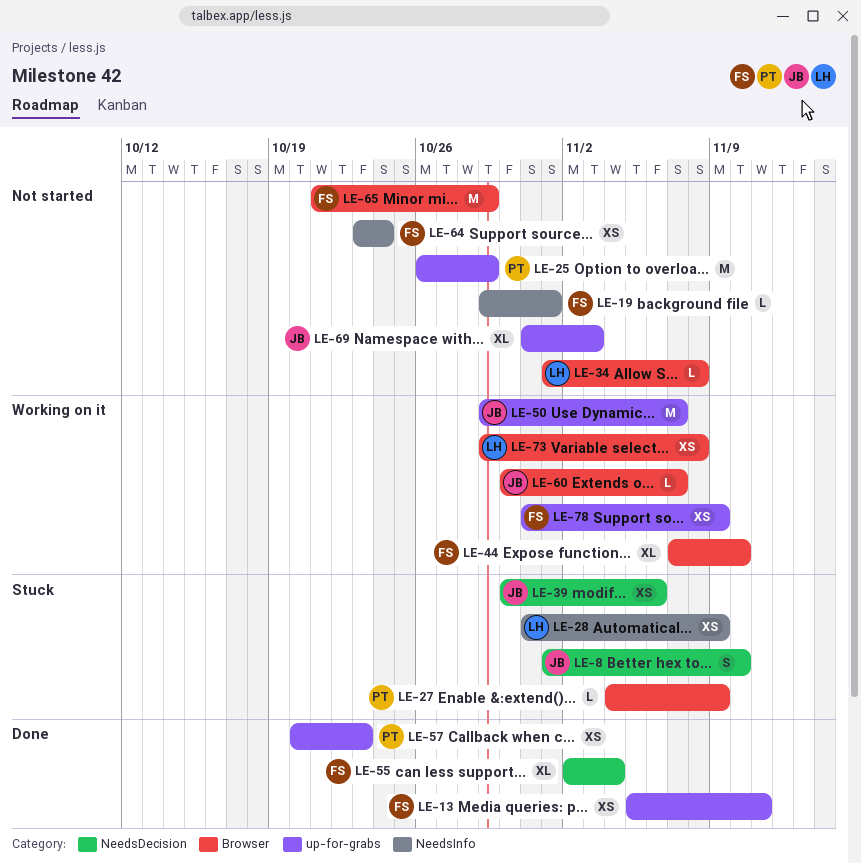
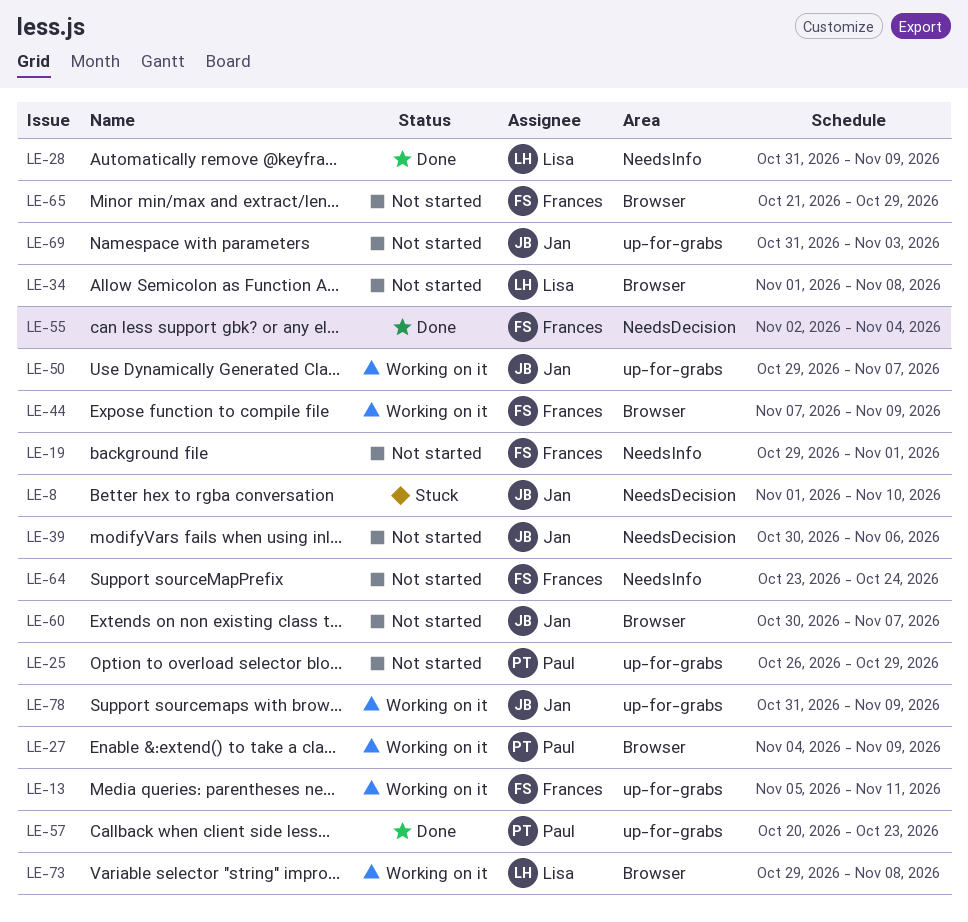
LE-13, status: Done -> Working on it
LE-27, status: Stuck -> Working on it
LE-28, status: Stuck -> Done
LE-39, status: Stuck -> Not started
LE-44, due: Nov 10 -> Nov 9
LE-60, status: Working on it -> Not started
LE-78, owner: Frances -> Jan

